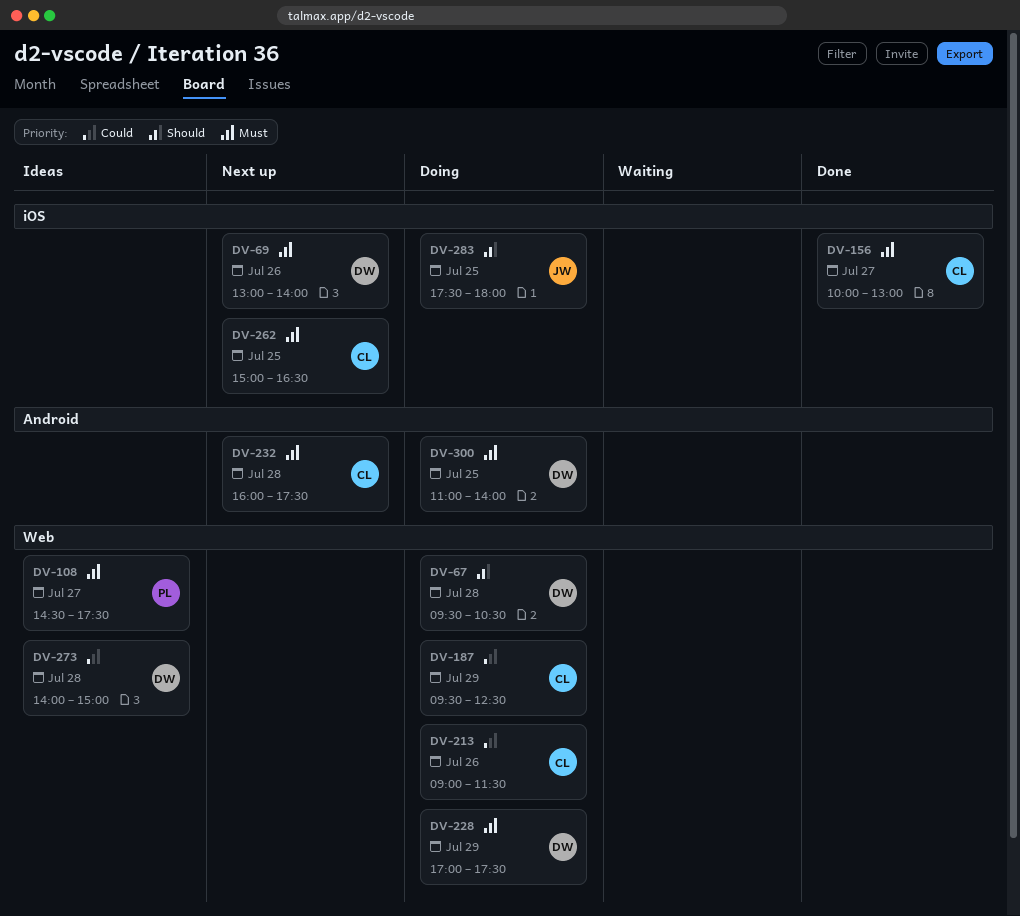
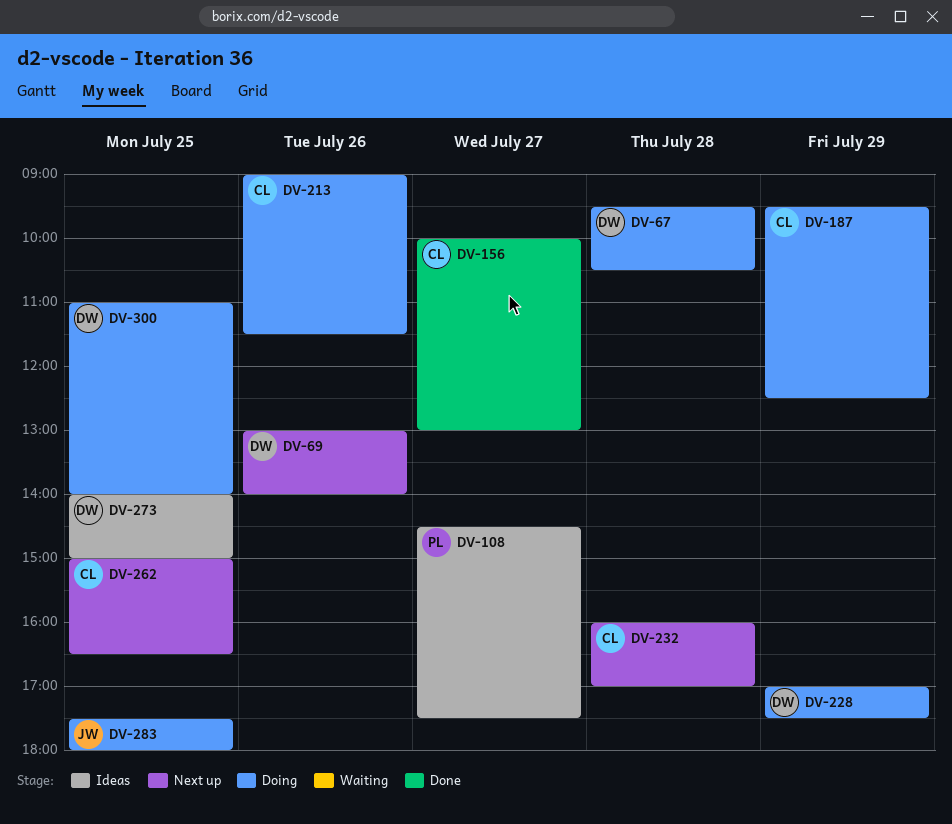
DV-232, ends: 17:30 -> 17:00
DV-273, day: Jul 28 -> Jul 25

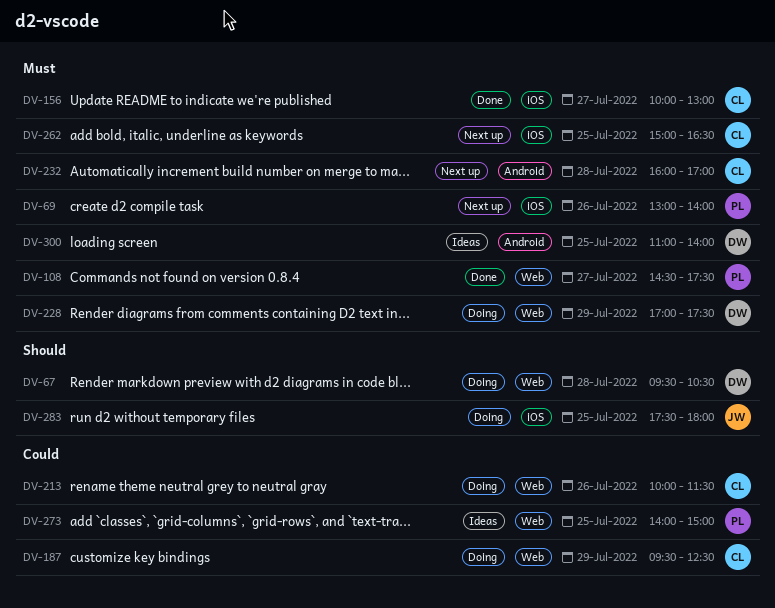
DV-69, owner: DW -> PL
DV-108, status: Ideas -> Done
DV-213, begins: 09:00 -> 10:00
DV-273, owner: DW -> PL
DV-300, status: Doing -> Ideas

